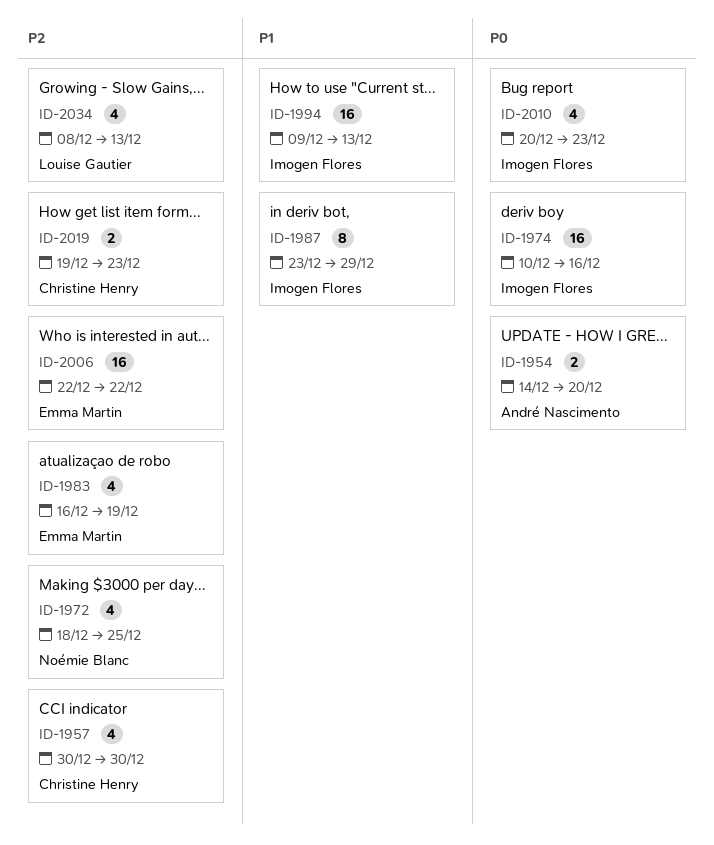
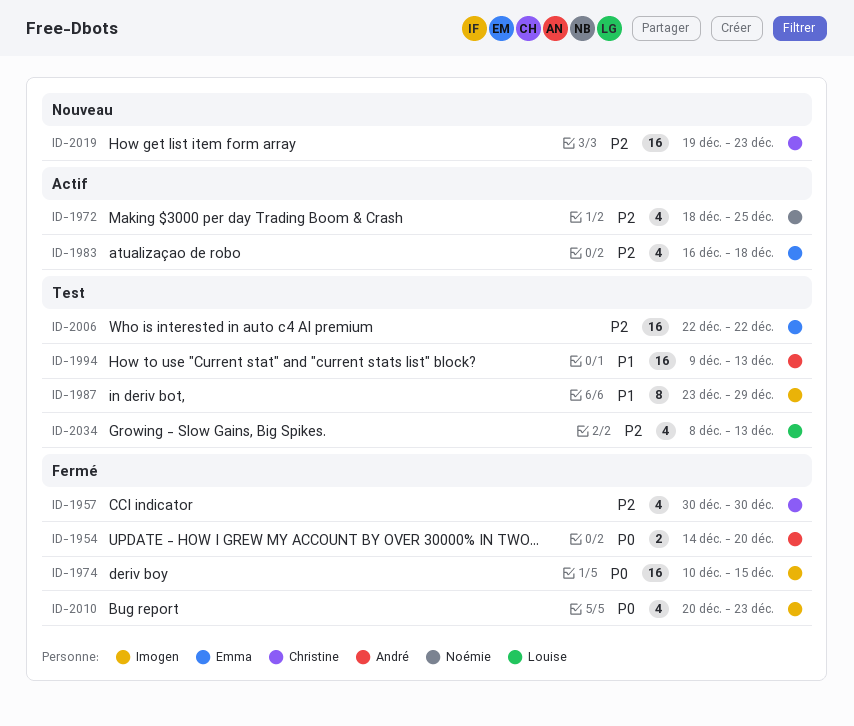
ID-1974, due: Dec 16 -> Dec 15
ID-1983, due: Dec 19 -> Dec 18
ID-1994, owner: Imogen Flores -> André Nascimento
ID-2019, estimate: 2 -> 16

